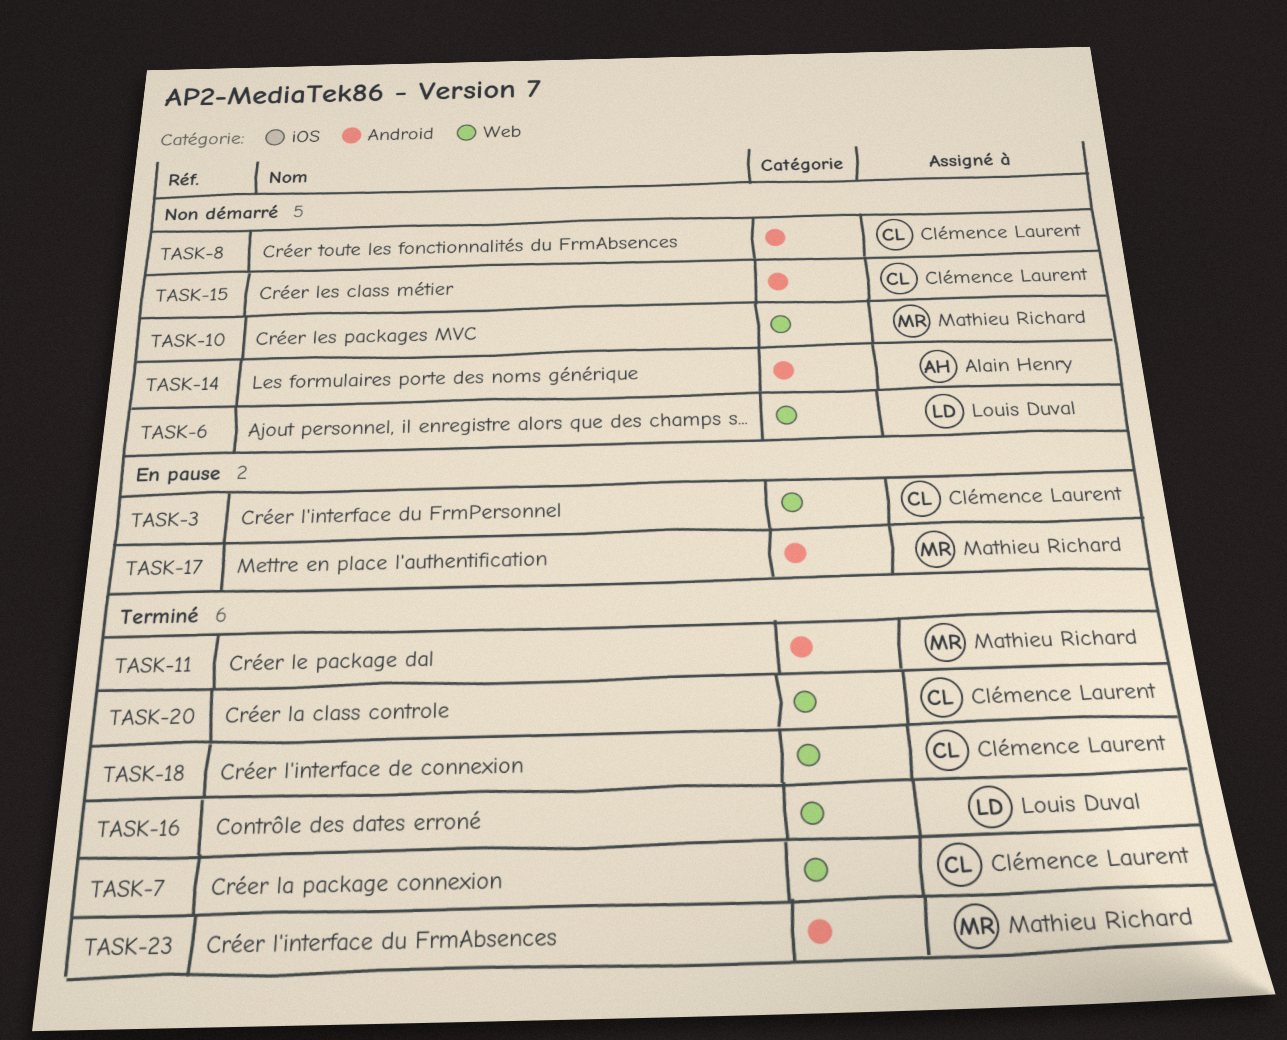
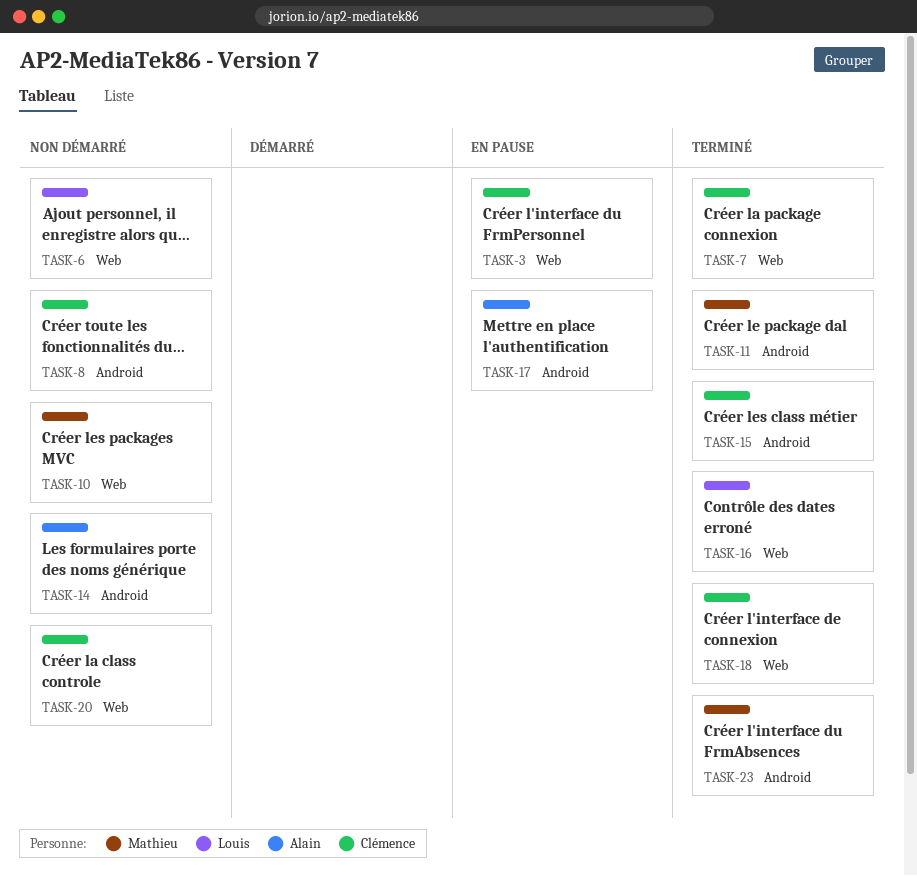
TASK-15, status: Non démarré -> Terminé
TASK-17, owner: Mathieu Richard -> Alain Henry
TASK-20, status: Terminé -> Non démarré

